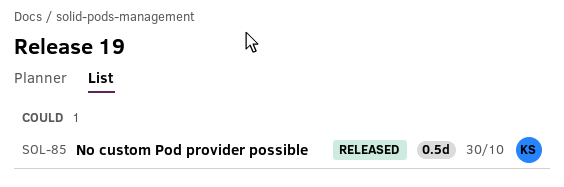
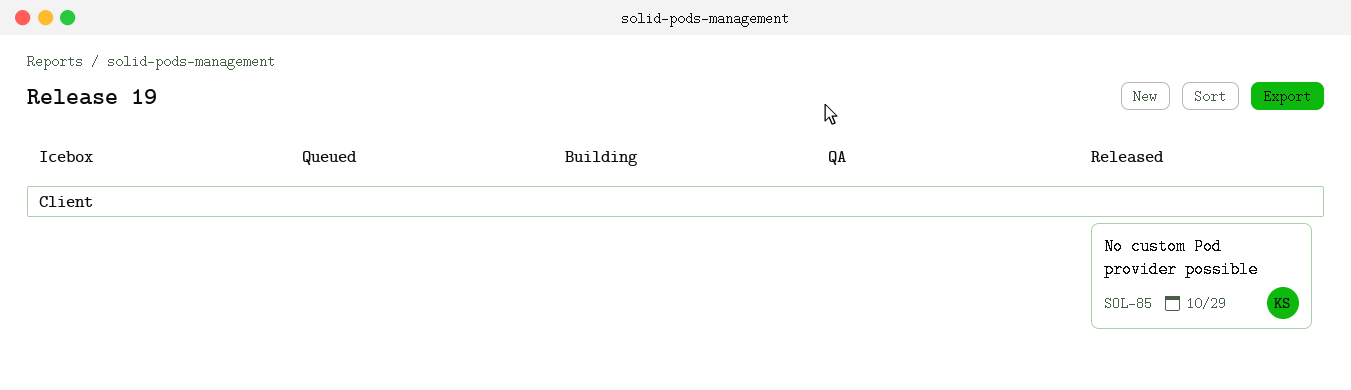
SOL-85, due: Oct 30 -> Oct 29

